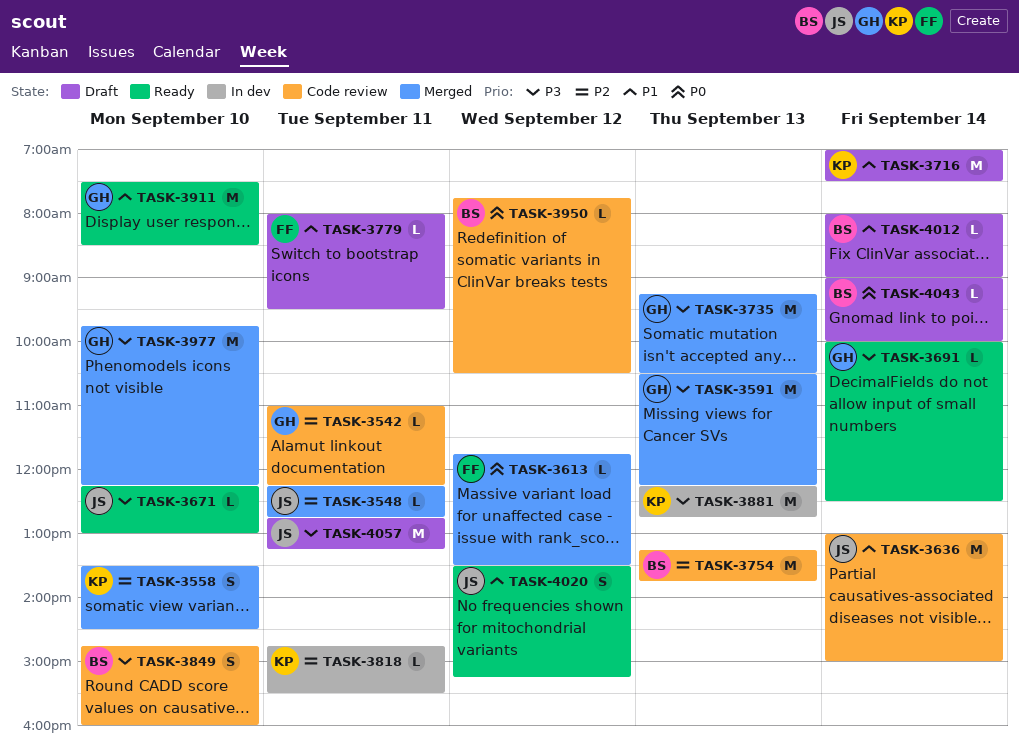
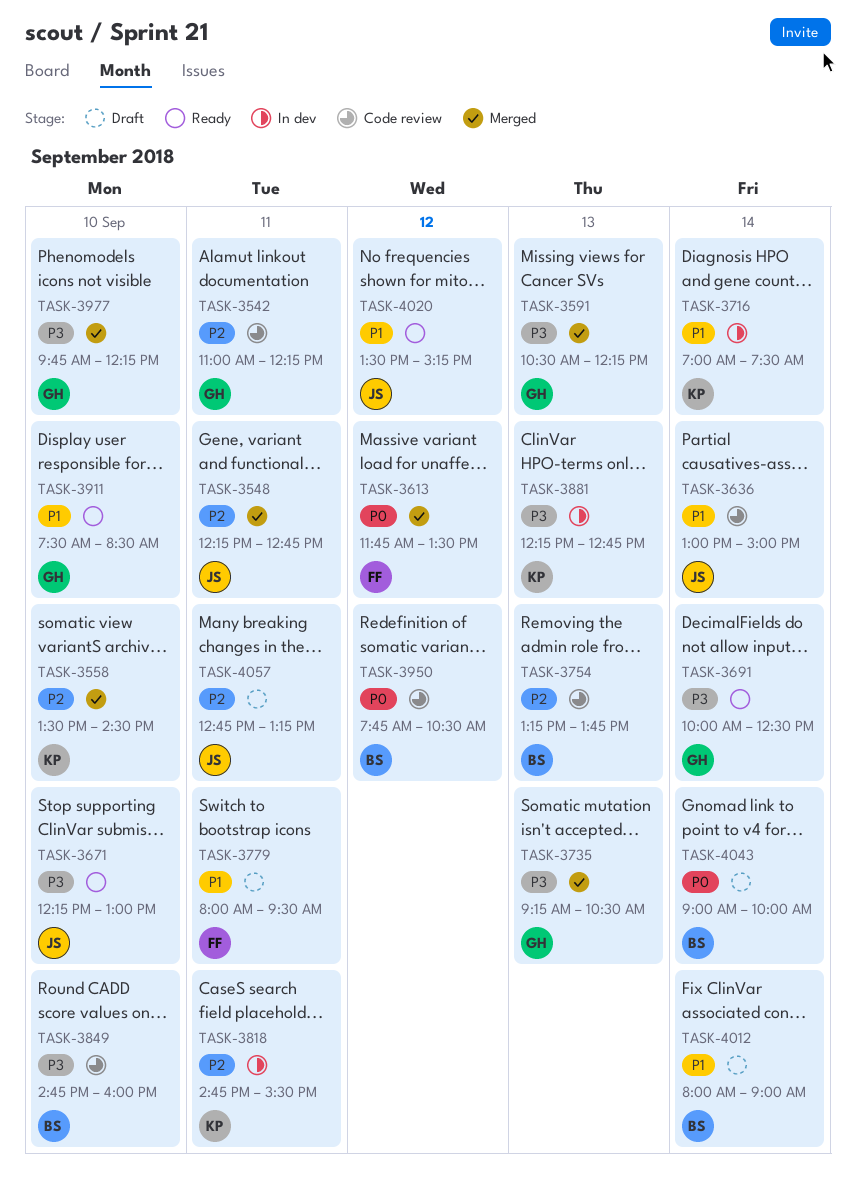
TASK-3716, status: Draft -> In dev
TASK-4057, priority: P3 -> P2

